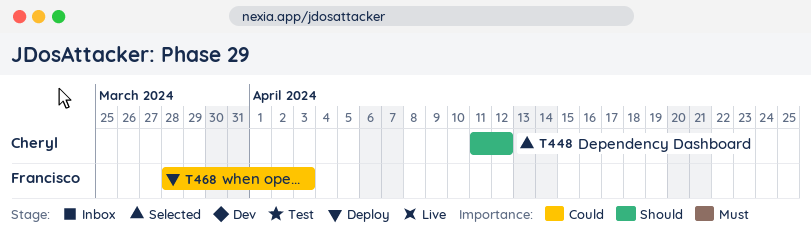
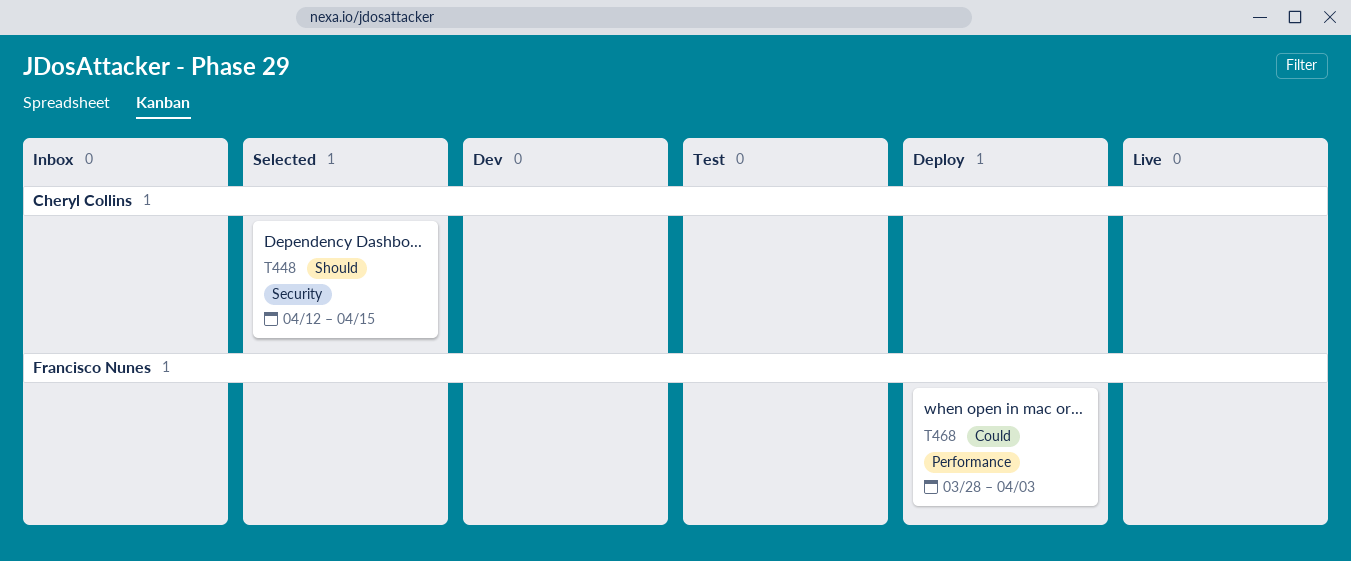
T448, start: Apr 11 -> Apr 12
T448, due: Apr 12 -> Apr 15

